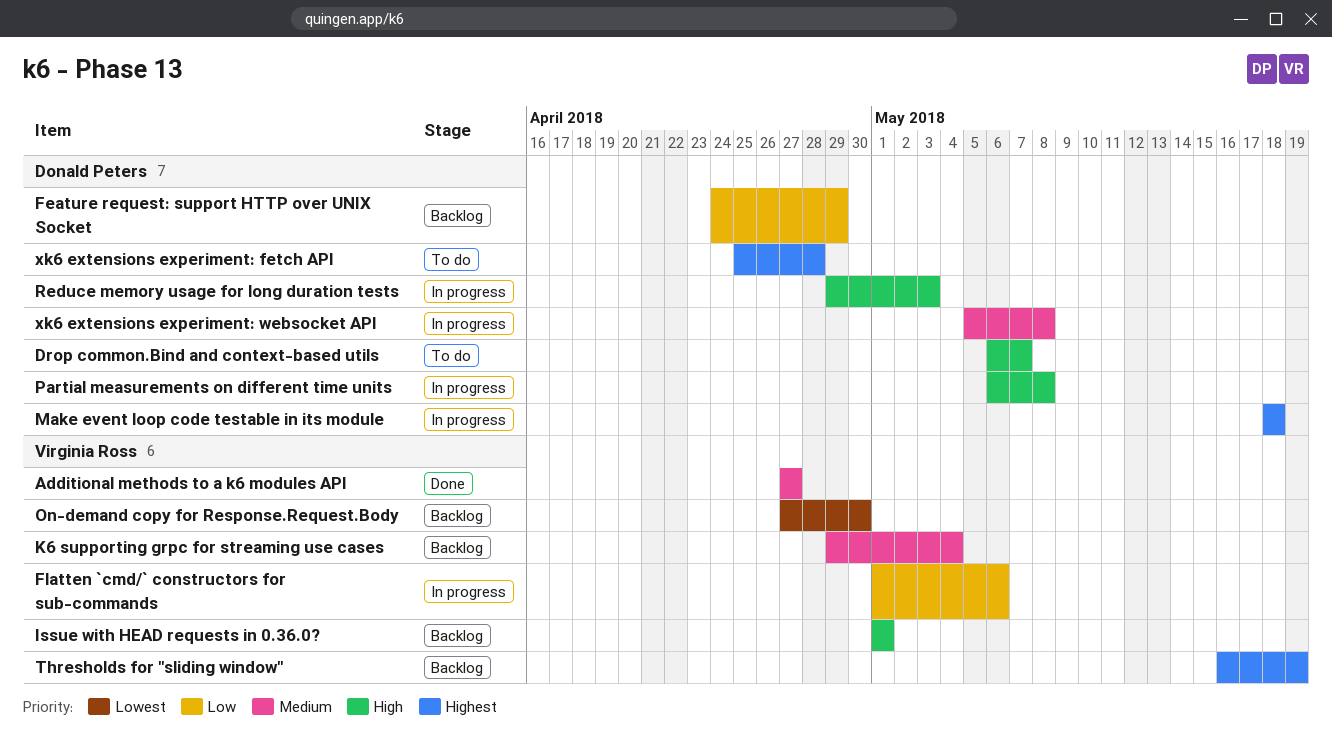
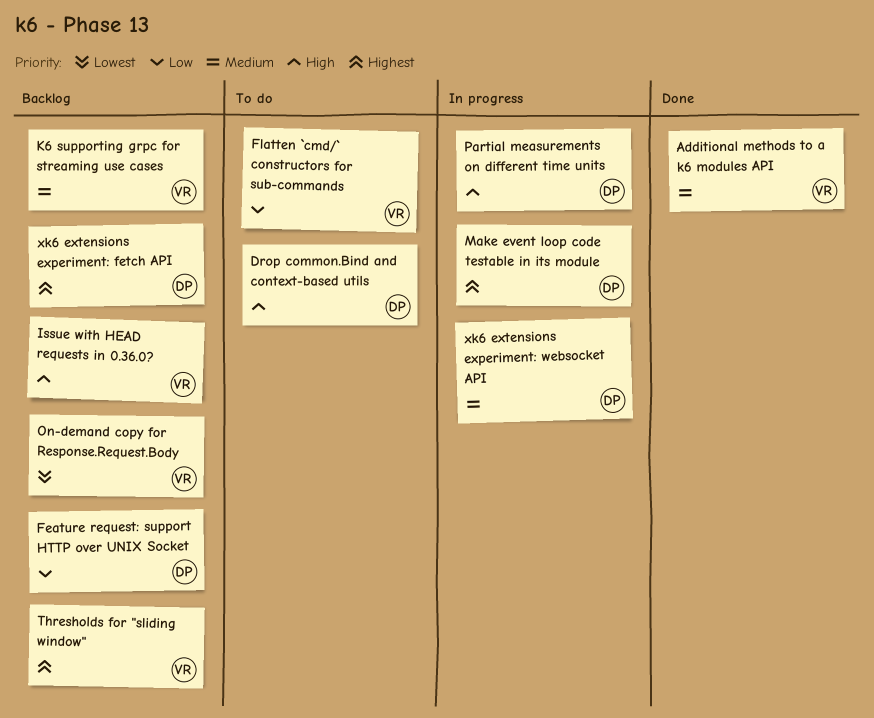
Flatten `cmd/` constructors for sub-commands, status: In progress -> To do
Reduce memory usage for long duration tests: present -> none
xk6 extensions experiment: fetch API, status: To do -> Backlog

